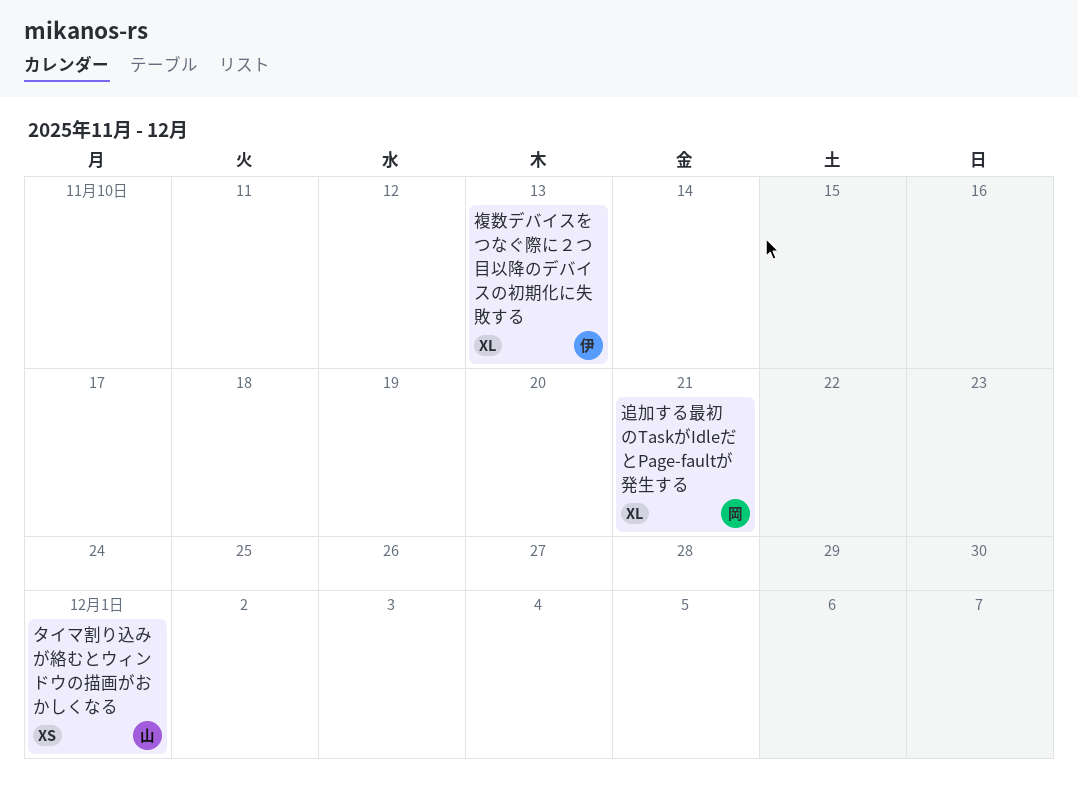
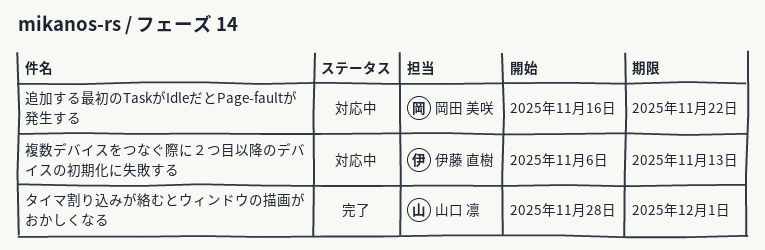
追加する最初のTaskがIdleだとPage-faultが発生する, due: Nov 21 -> Nov 22

